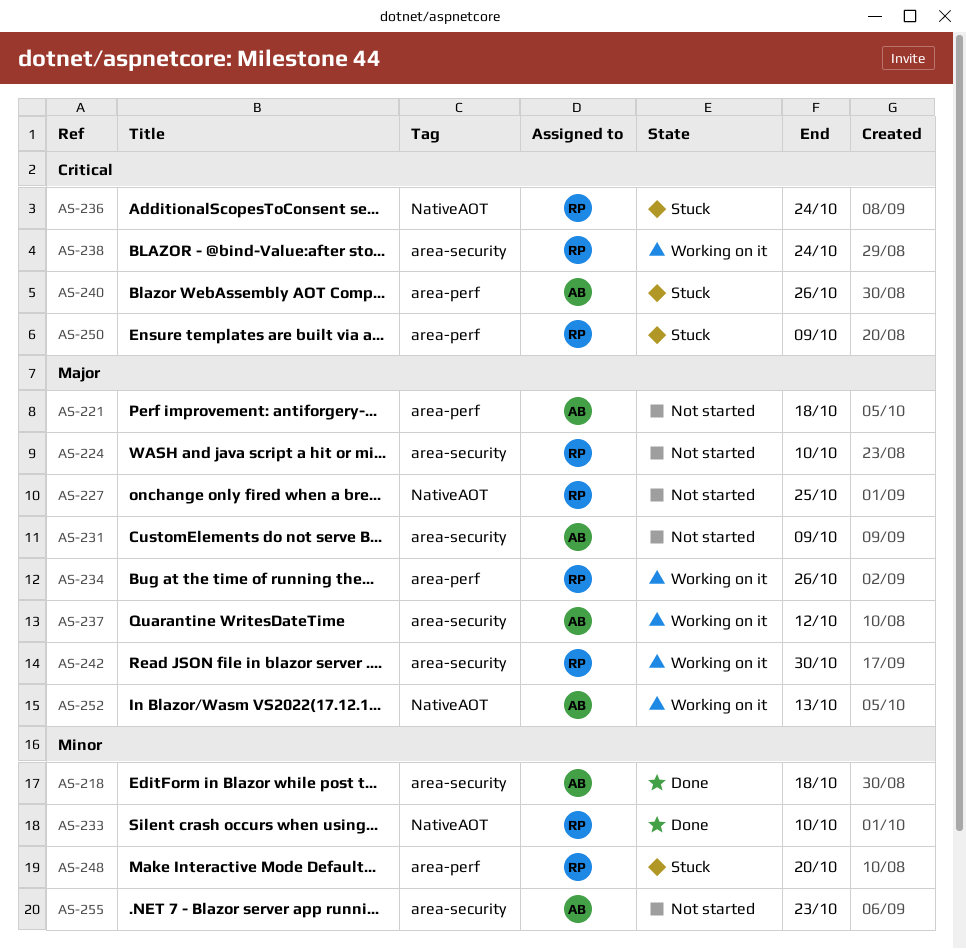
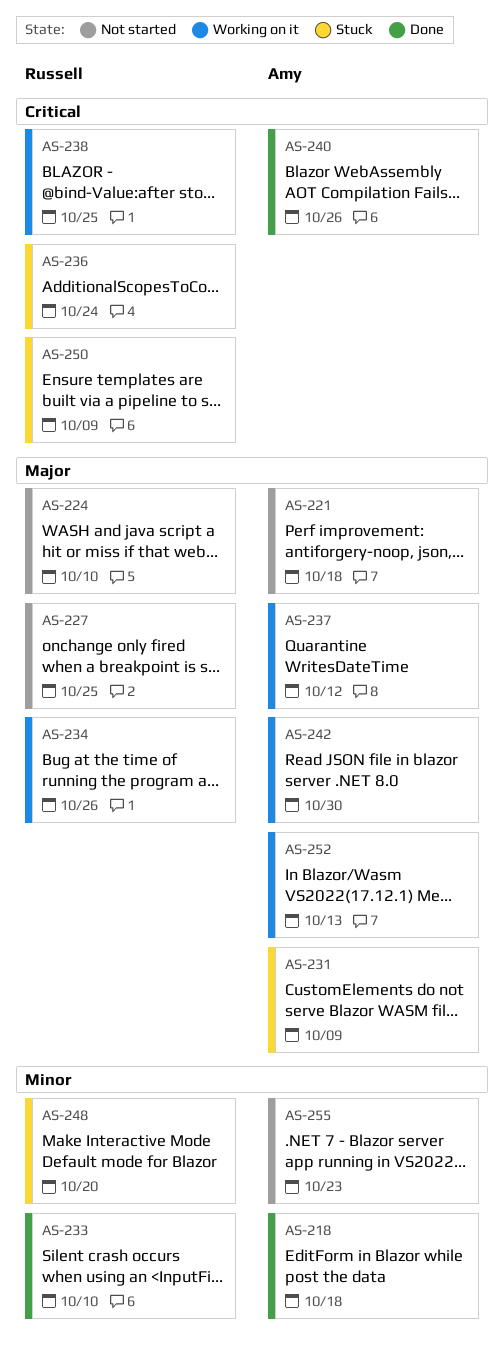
AS-231, status: Not started -> Stuck
AS-238, due: Oct 24 -> Oct 25
AS-240, status: Stuck -> Done
AS-242, owner: Russell -> Amy

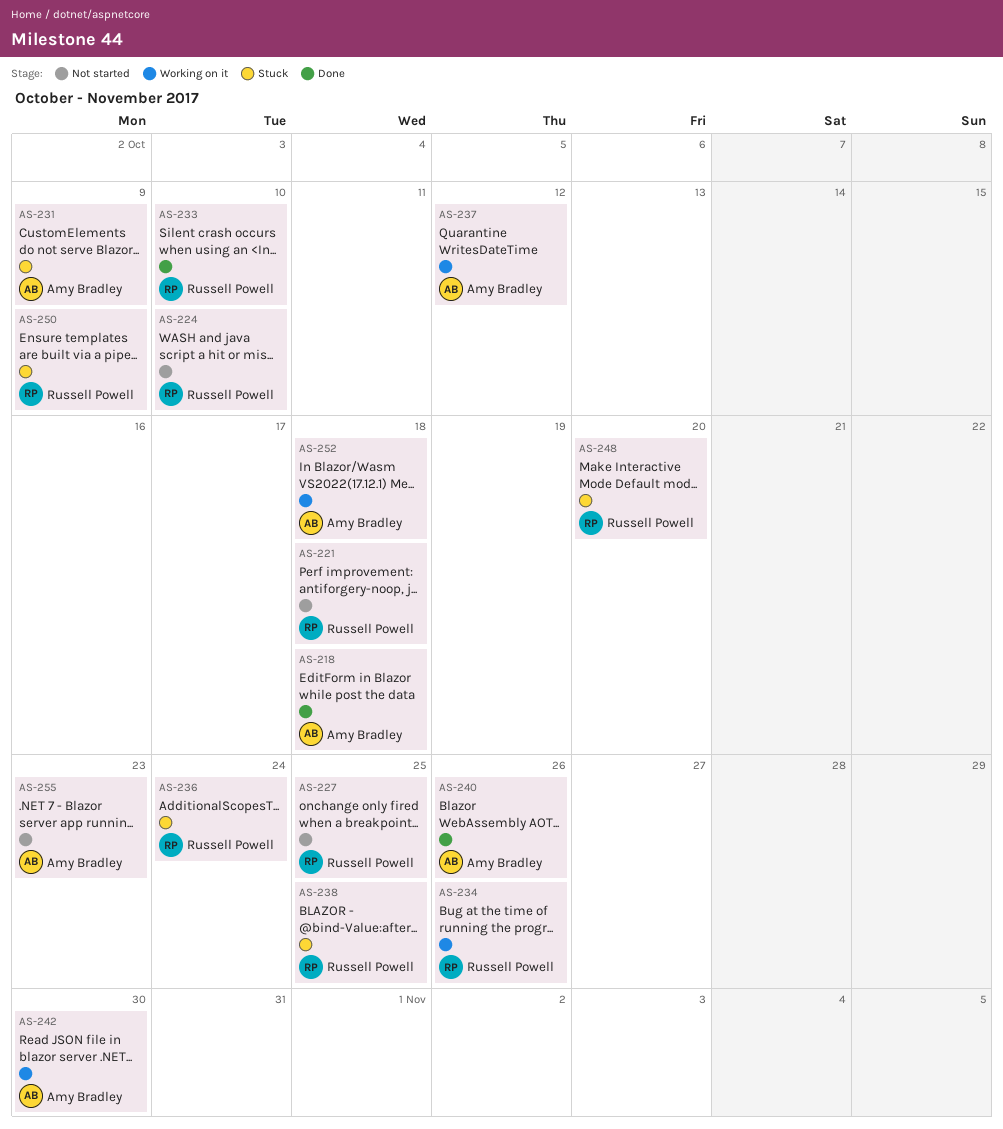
AS-221, owner: Amy Bradley -> Russell Powell
AS-238, status: Working on it -> Stuck
AS-252, due: Oct 13 -> Oct 18

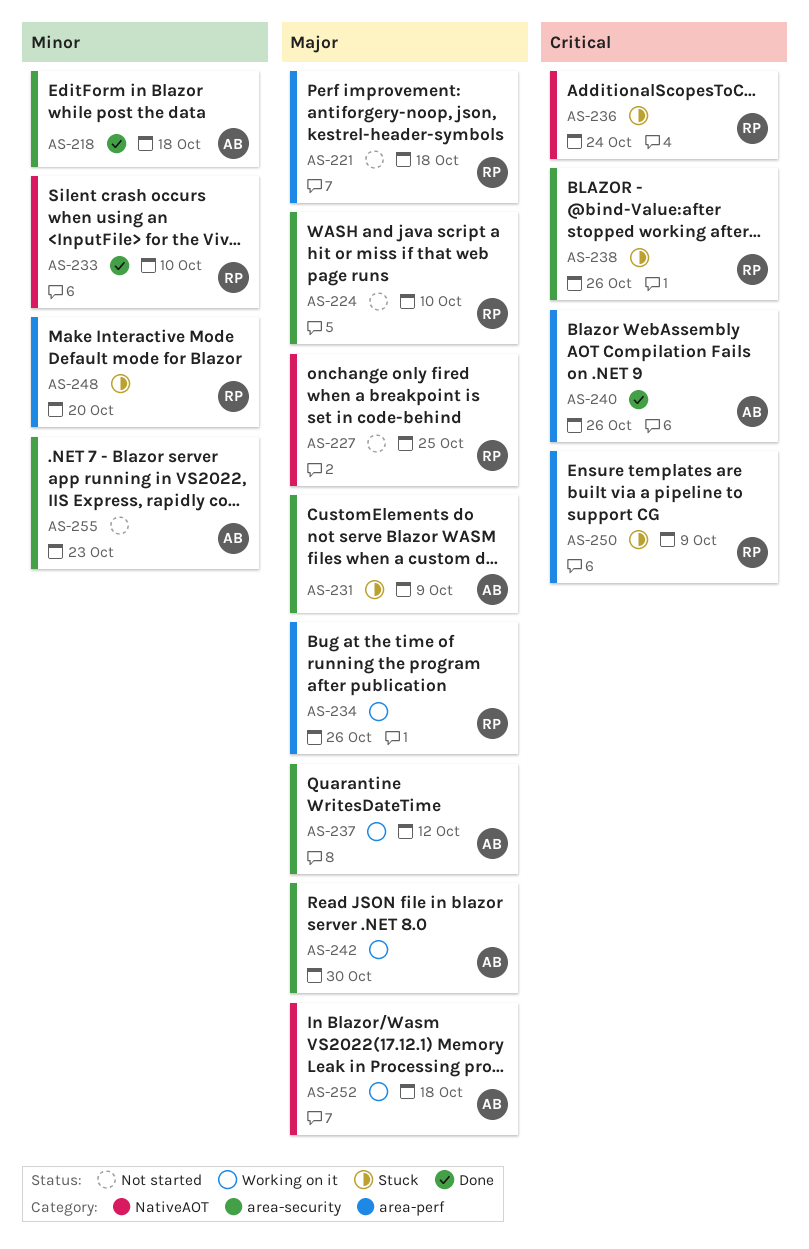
AS-238, due: Oct 25 -> Oct 26

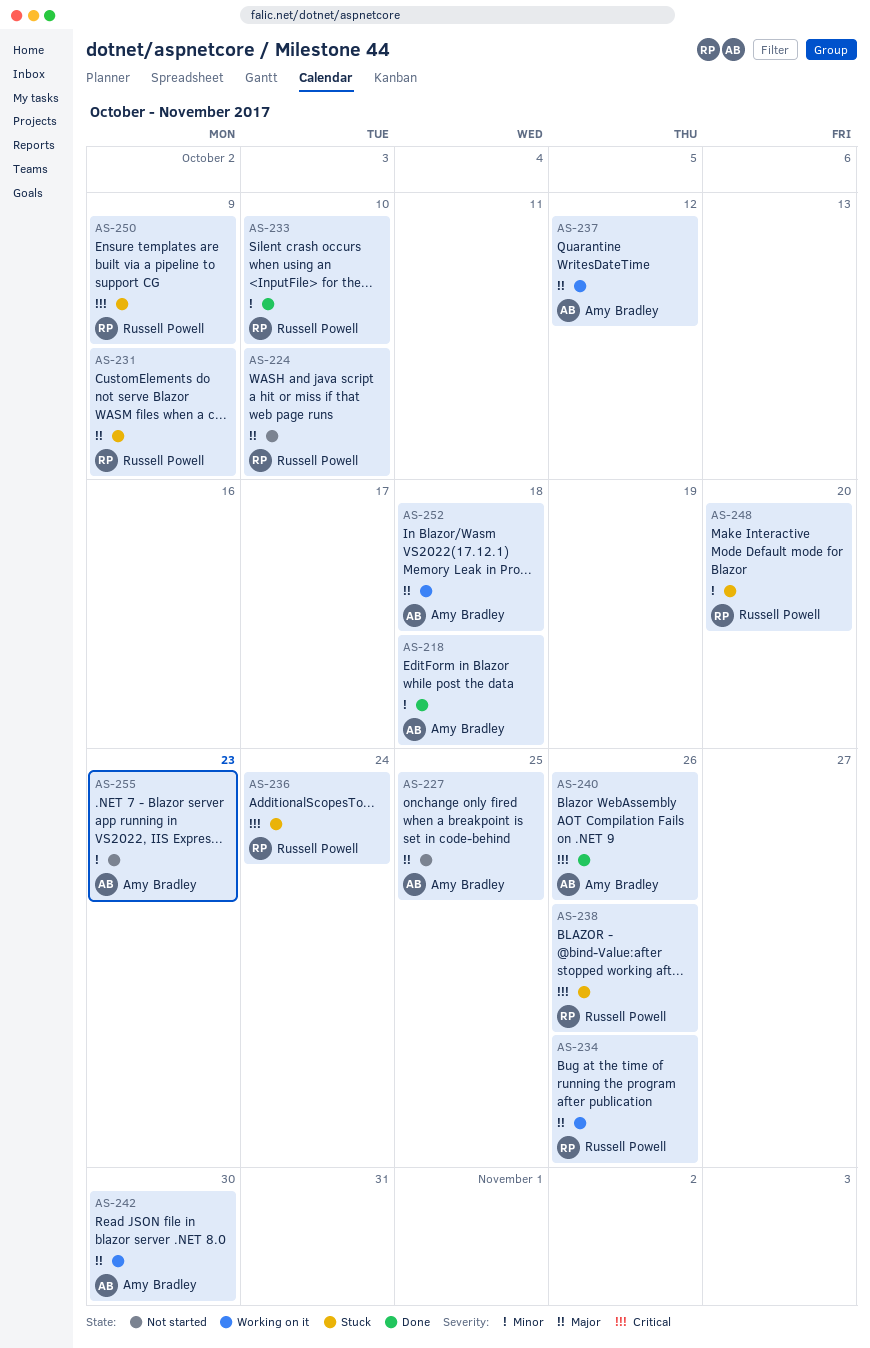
AS-221: present -> none
AS-227, owner: Russell Powell -> Amy Bradley
AS-231, owner: Amy Bradley -> Russell Powell

